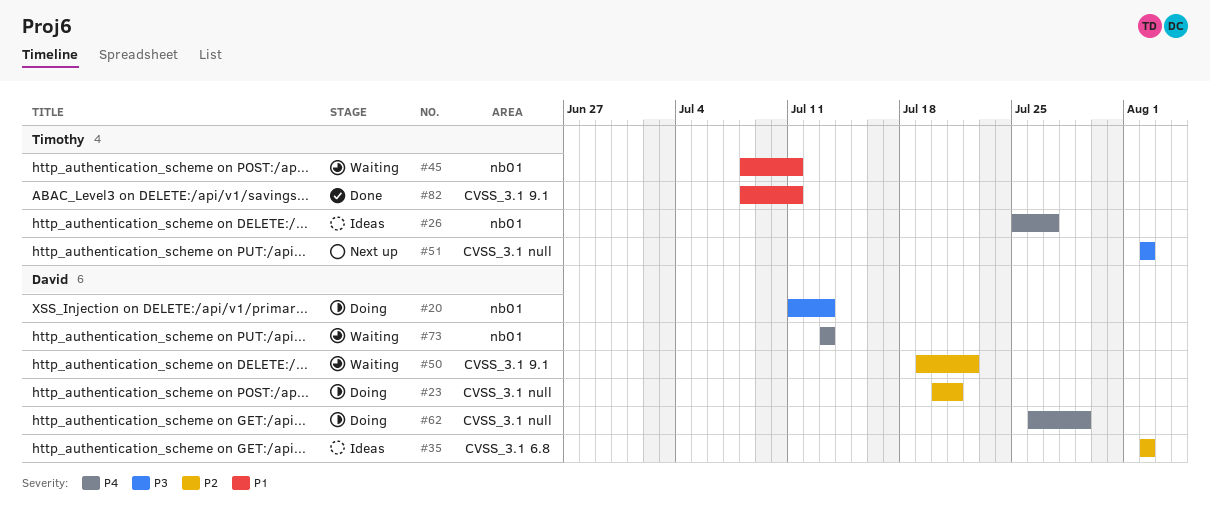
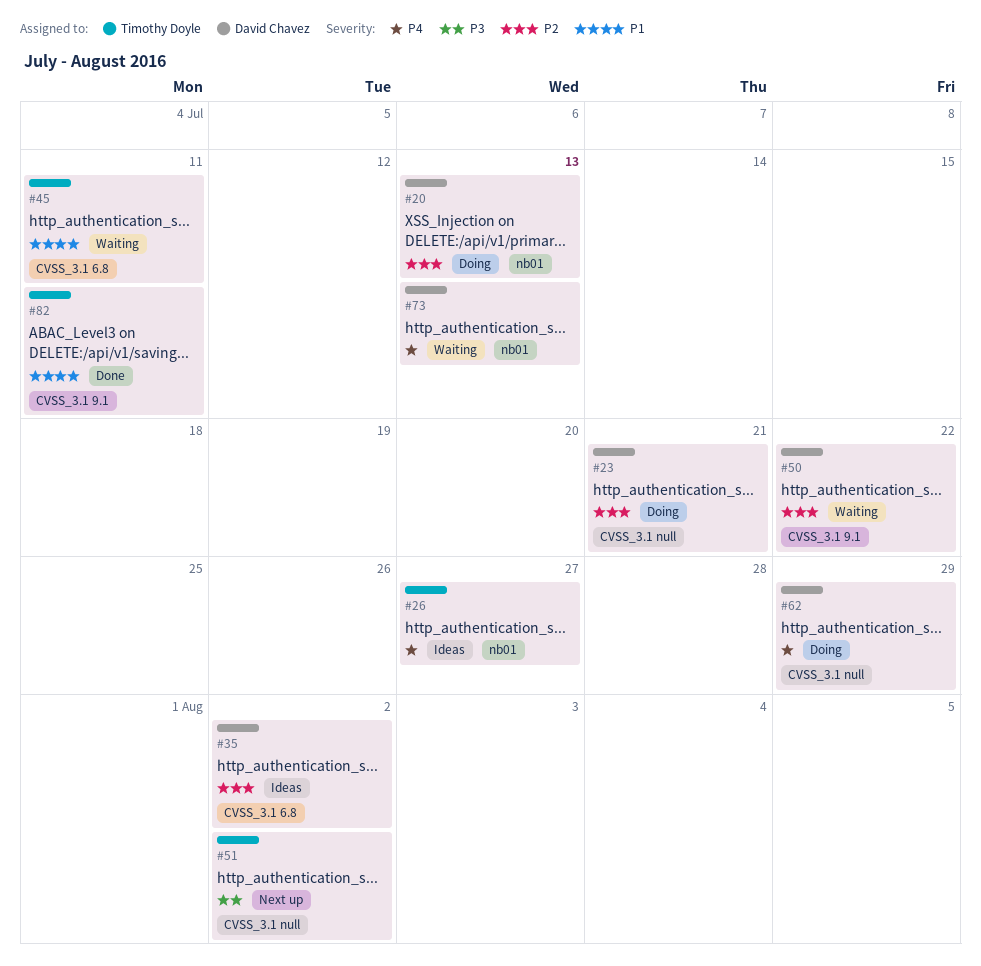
#20, priority: P3 -> P2
#45, label: nb01 -> CVSS_3.1 6.8

